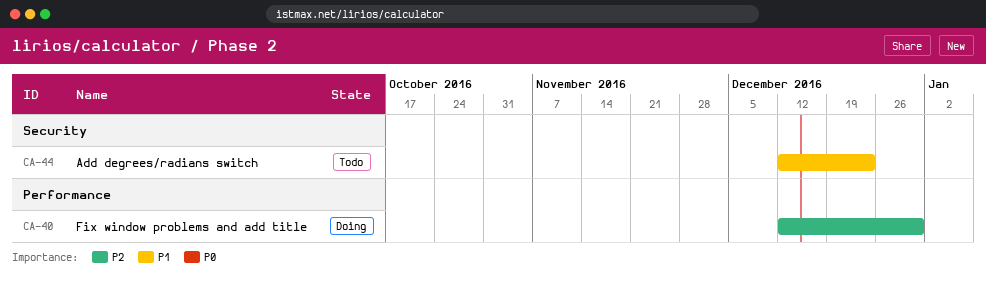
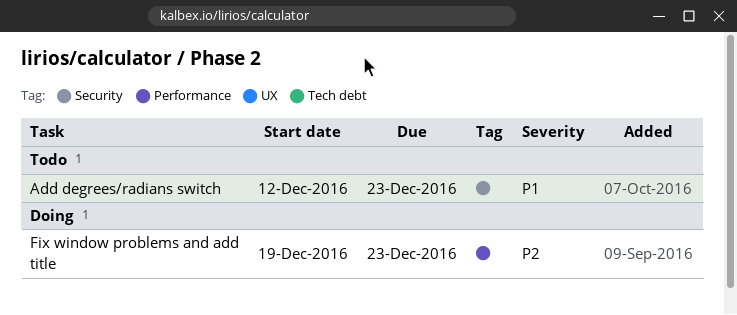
Fix window problems and add title, start: Dec 12 -> Dec 19
Fix window problems and add title, due: Dec 30 -> Dec 23

